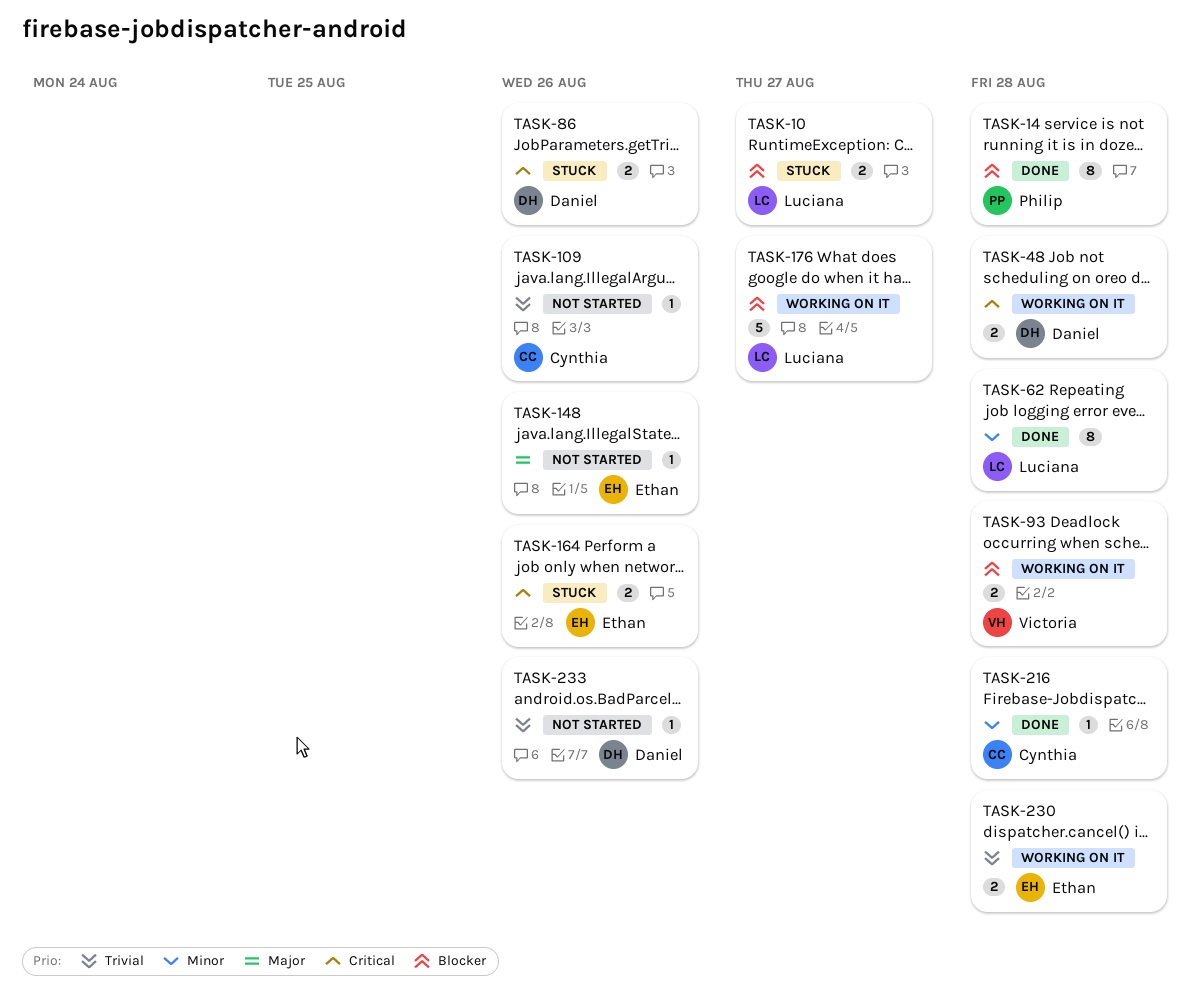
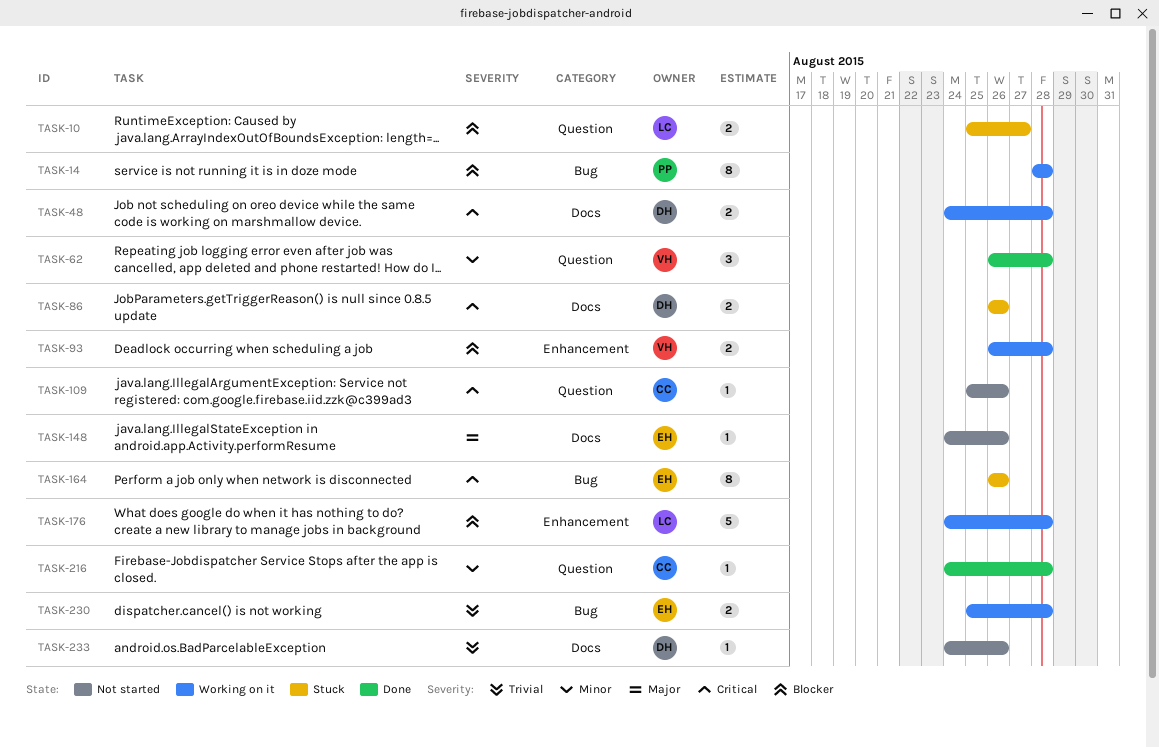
TASK-14, status: Done -> Working on it
TASK-62, owner: Luciana -> Victoria
TASK-62, estimate: 8 -> 3
TASK-109, priority: Trivial -> Critical
TASK-164, estimate: 2 -> 8
TASK-176, due: Aug 27 -> Aug 28

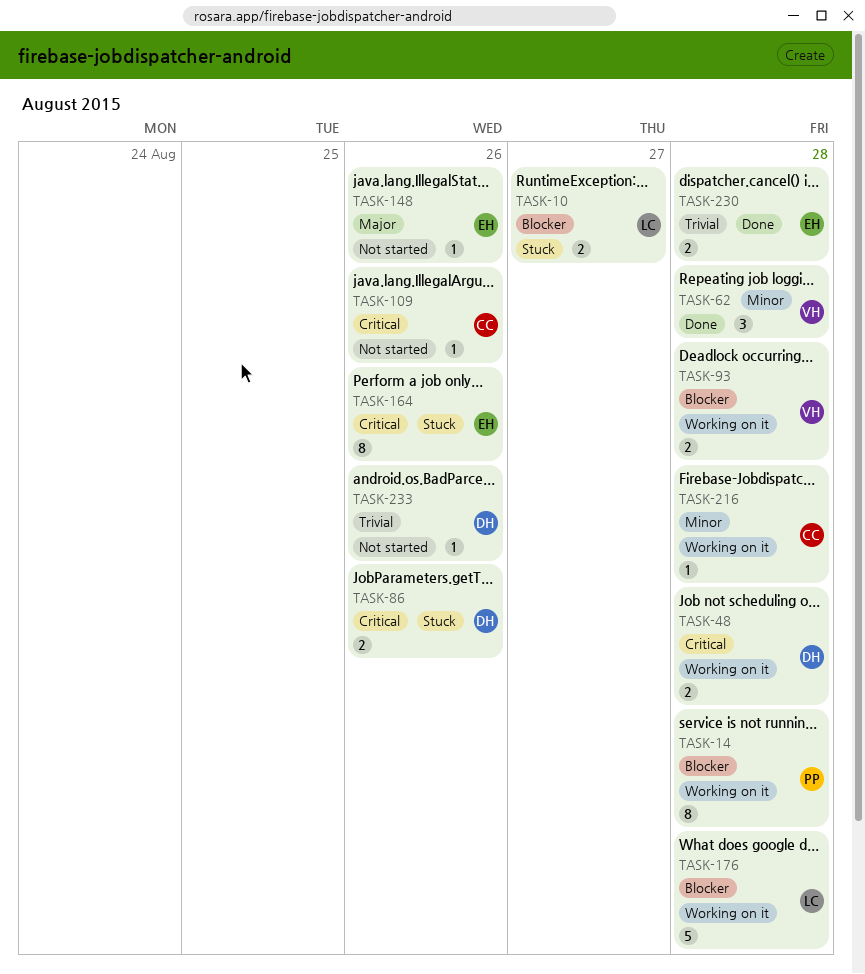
TASK-216, status: Done -> Working on it
TASK-230, status: Working on it -> Done

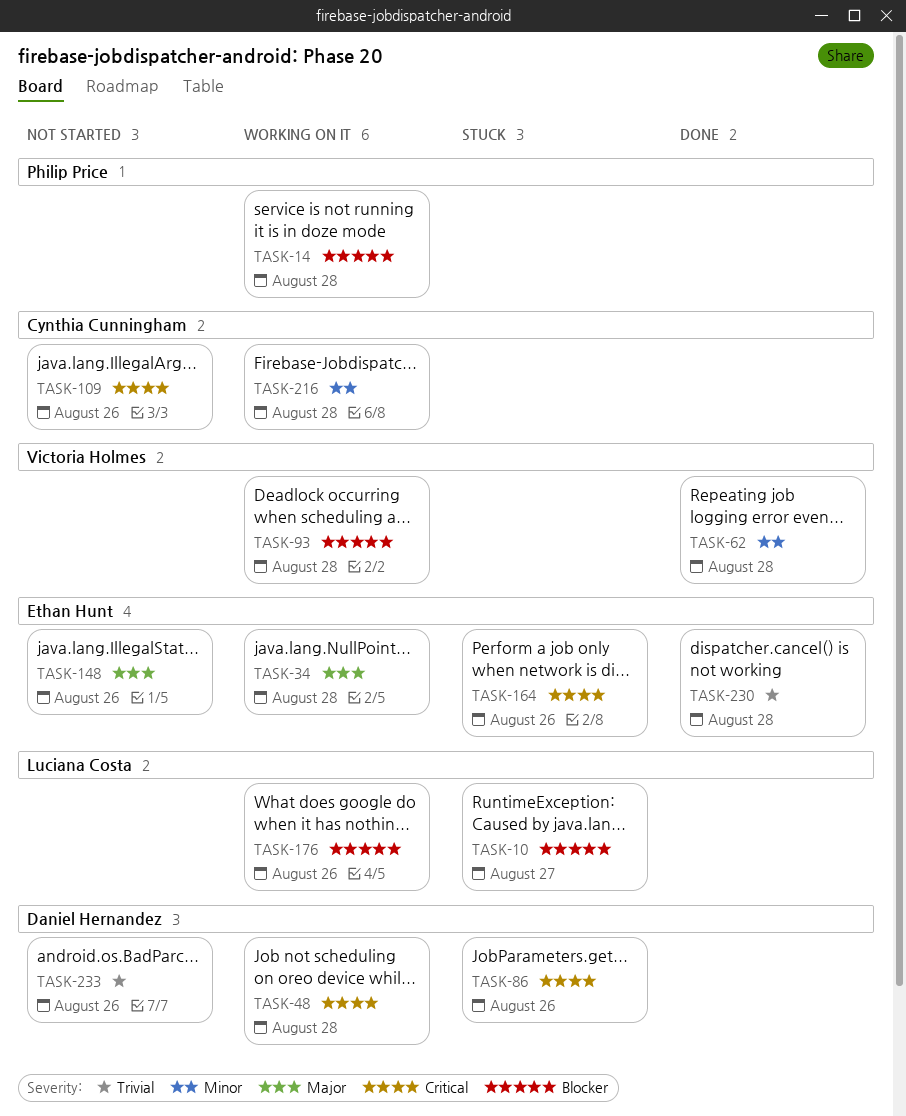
TASK-34: none -> present
TASK-176, due: Aug 28 -> Aug 26

